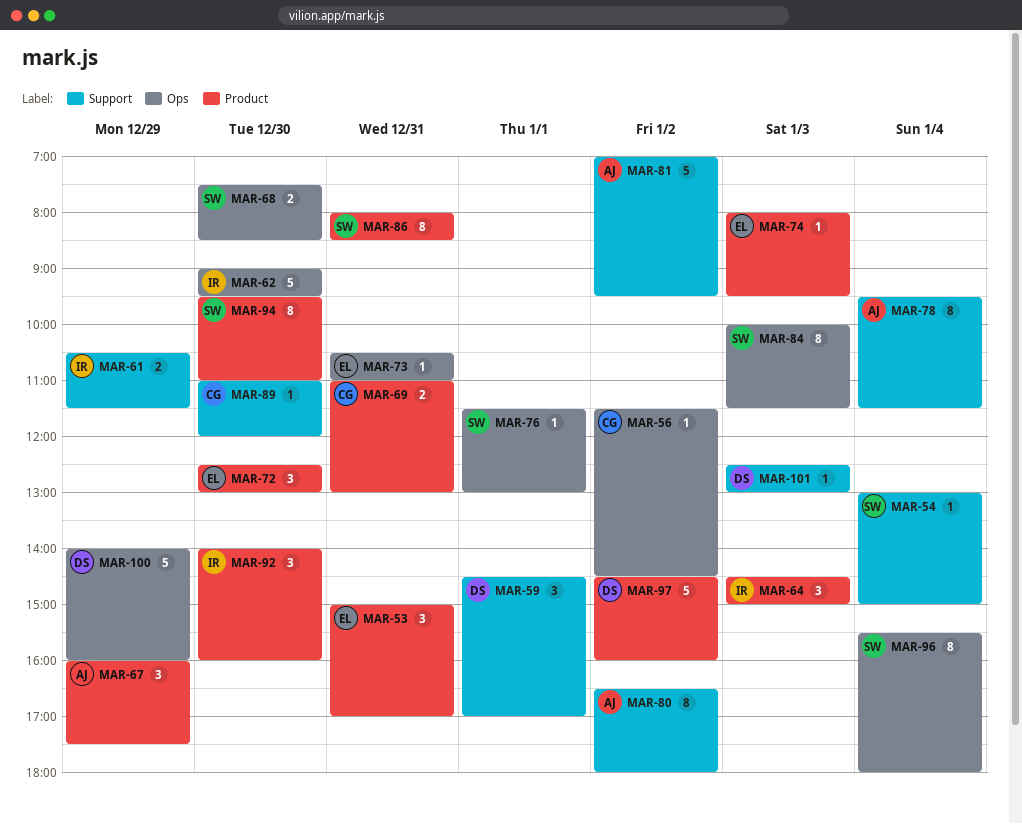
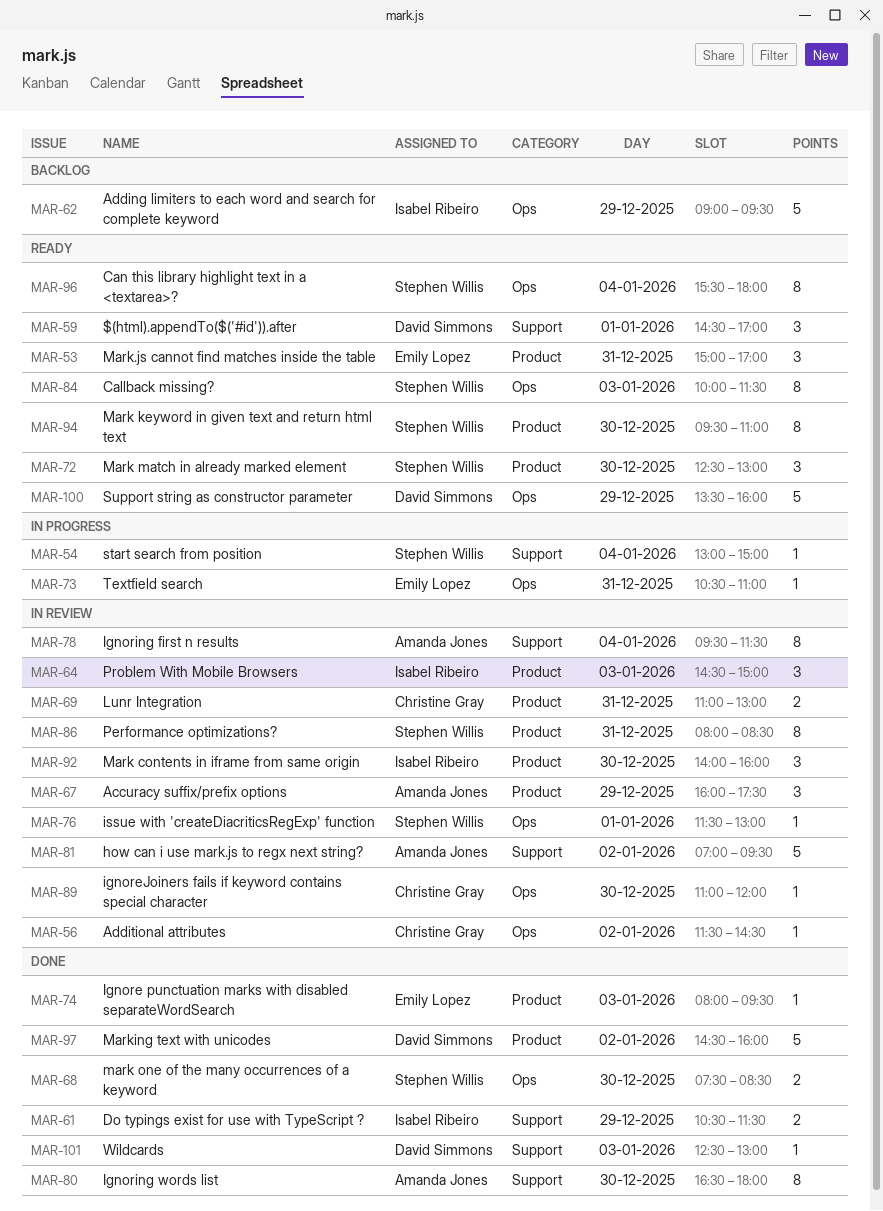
MAR-62, day: Dec 30 -> Dec 29
MAR-72, owner: Emily Lopez -> Stephen Willis
MAR-80, day: Jan 2 -> Dec 30
MAR-89, label: Support -> Ops
MAR-100, begins: 14:00 -> 13:30

